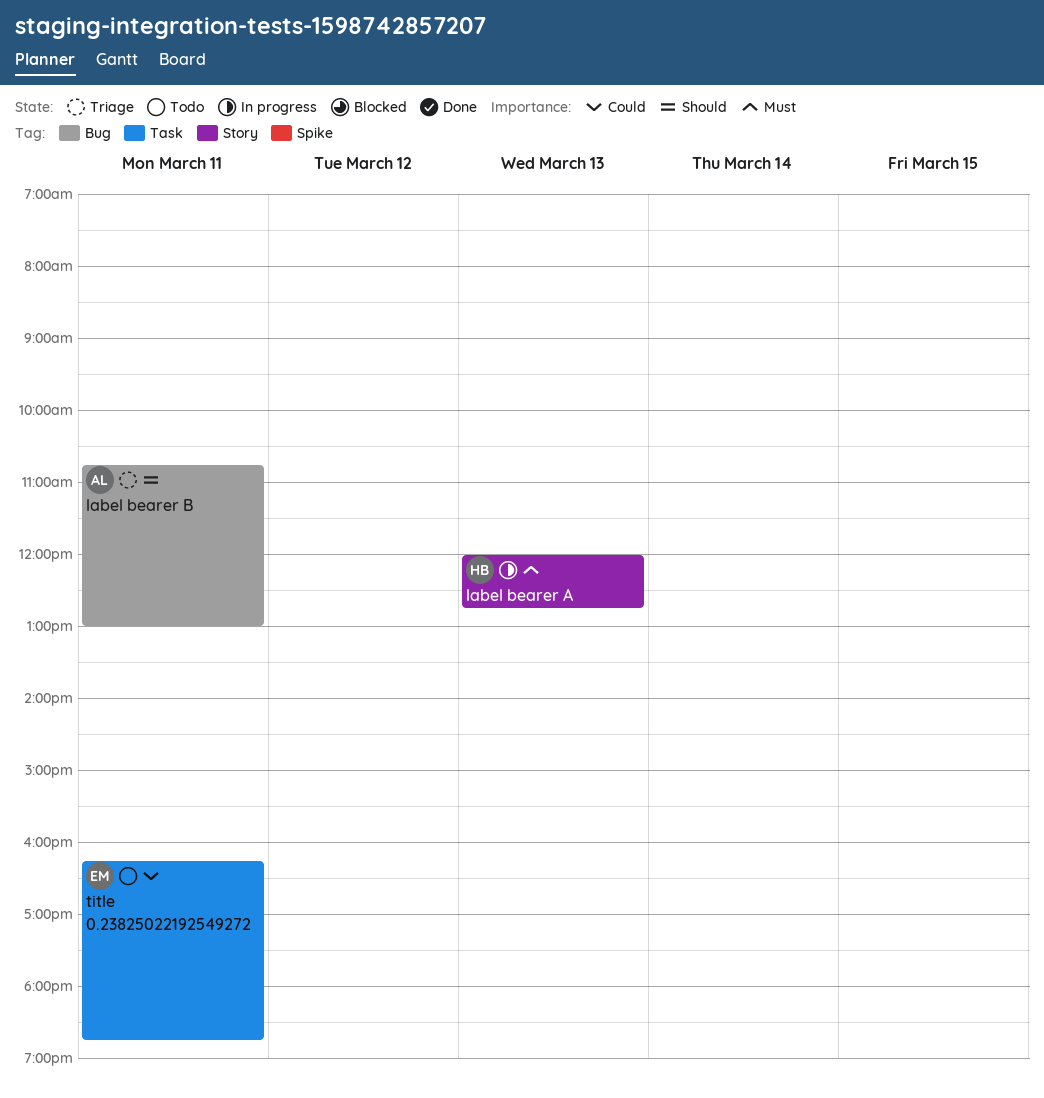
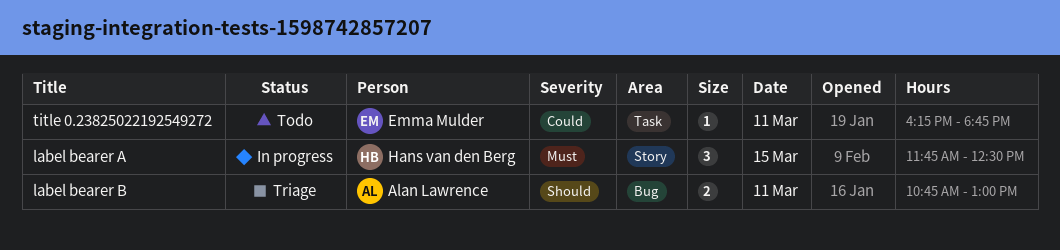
label bearer A, day: Mar 13 -> Mar 15
label bearer A, begins: 12:00 -> 11:45
label bearer A, ends: 12:45 -> 12:30

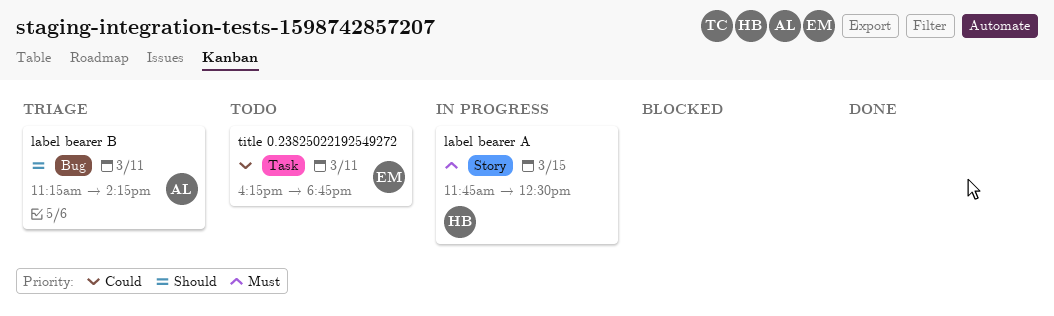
label bearer B, begins: 10:45 -> 11:15
label bearer B, ends: 13:00 -> 14:15

